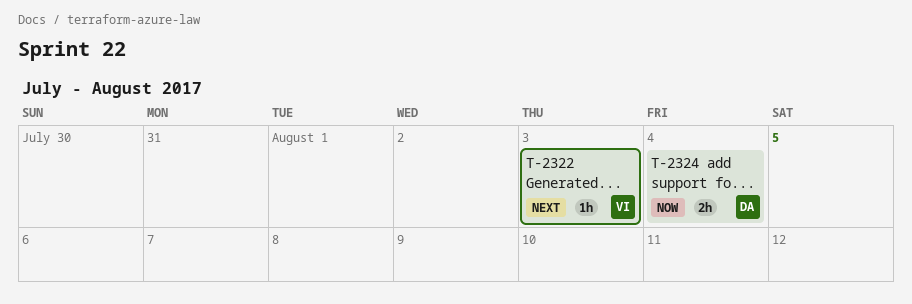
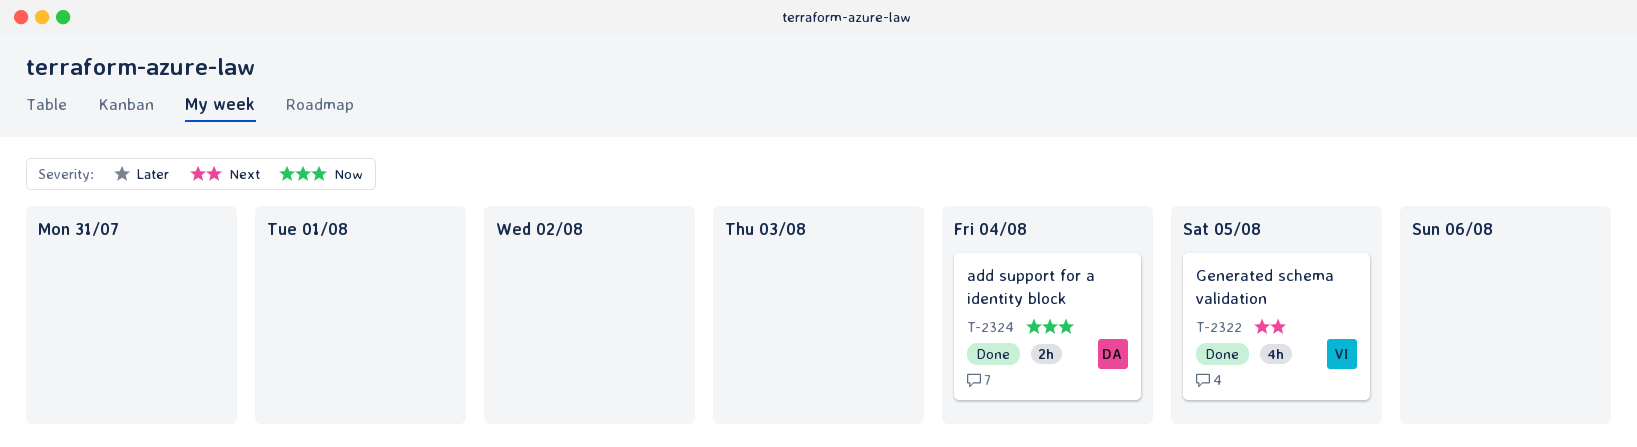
T-2322, estimate: 1h -> 4h
T-2322, due: Aug 3 -> Aug 5

